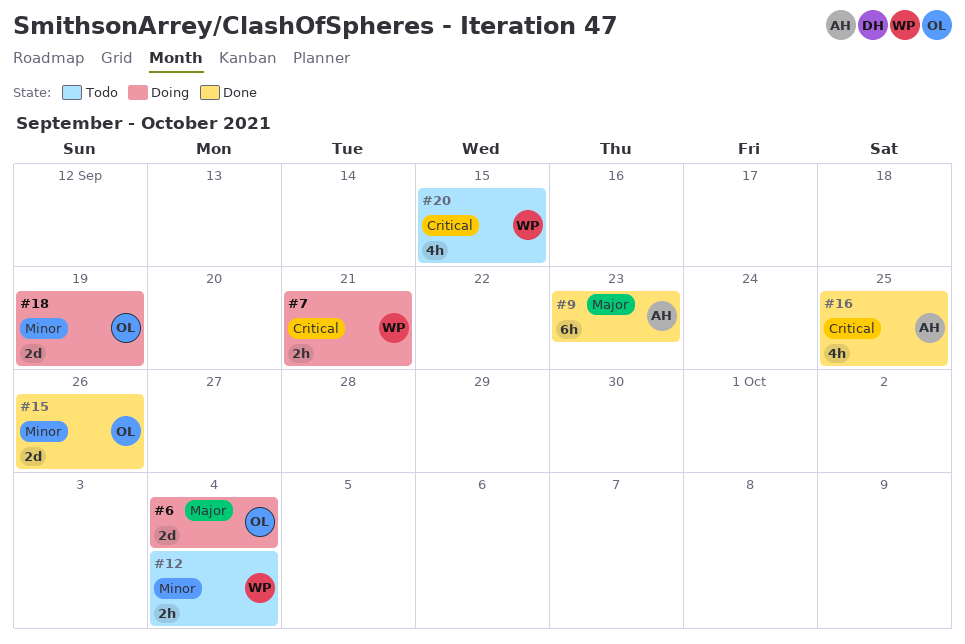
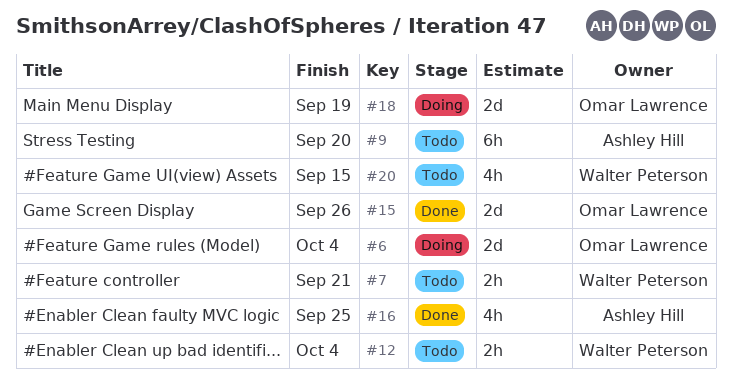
#7, status: Doing -> Todo
#9, status: Done -> Todo
#9, due: Sep 23 -> Sep 20

